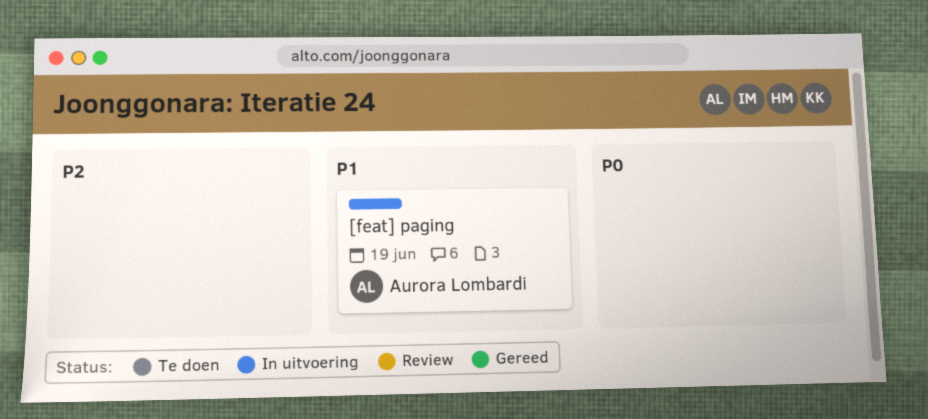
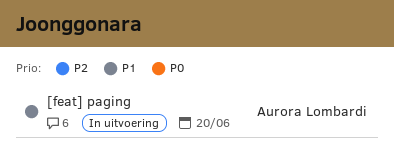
[feat] paging, due: Jun 19 -> Jun 20

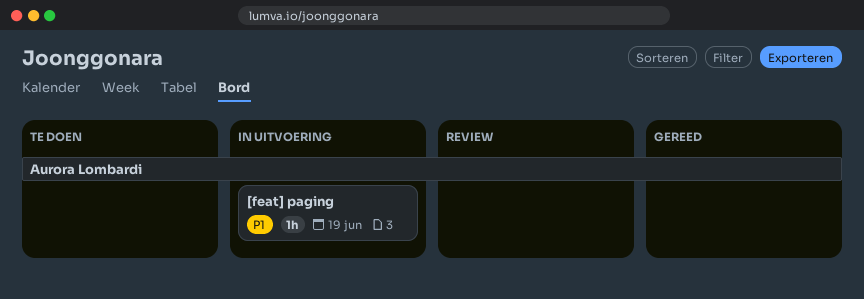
[feat] paging, due: Jun 20 -> Jun 19

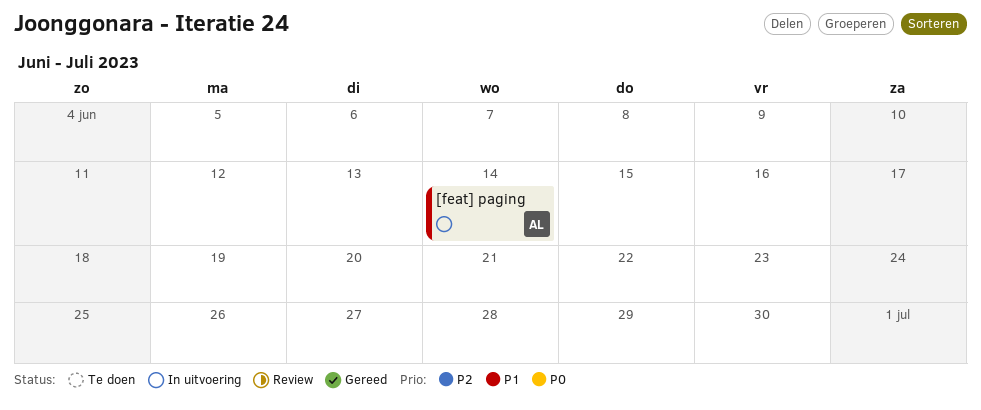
[feat] paging, due: Jun 19 -> Jun 14

